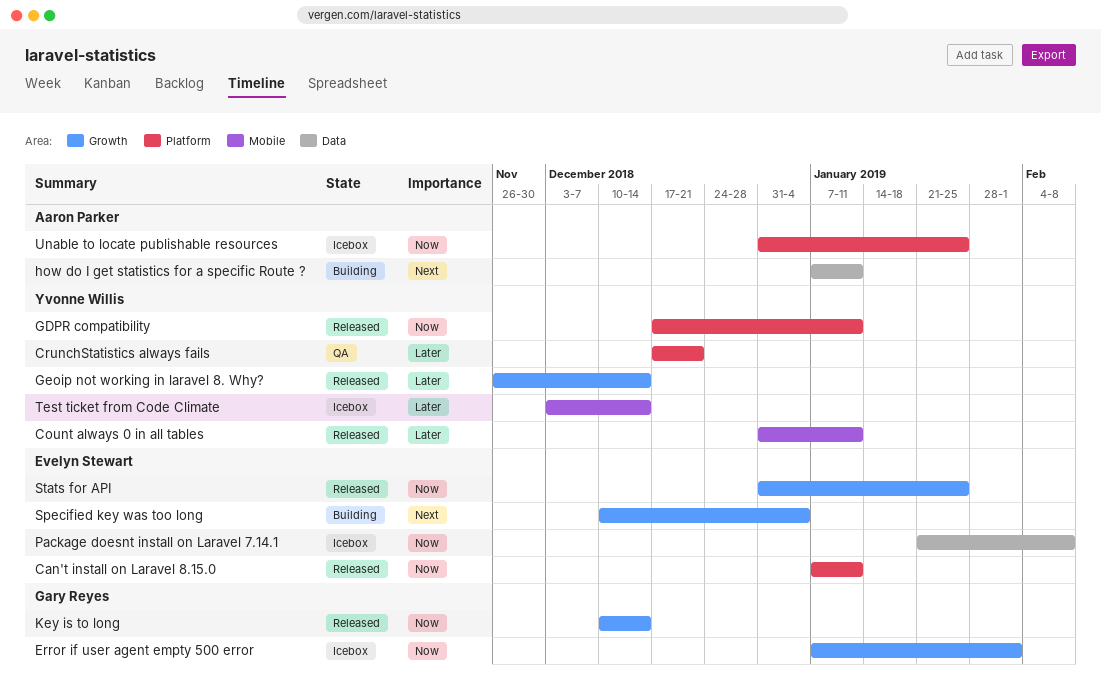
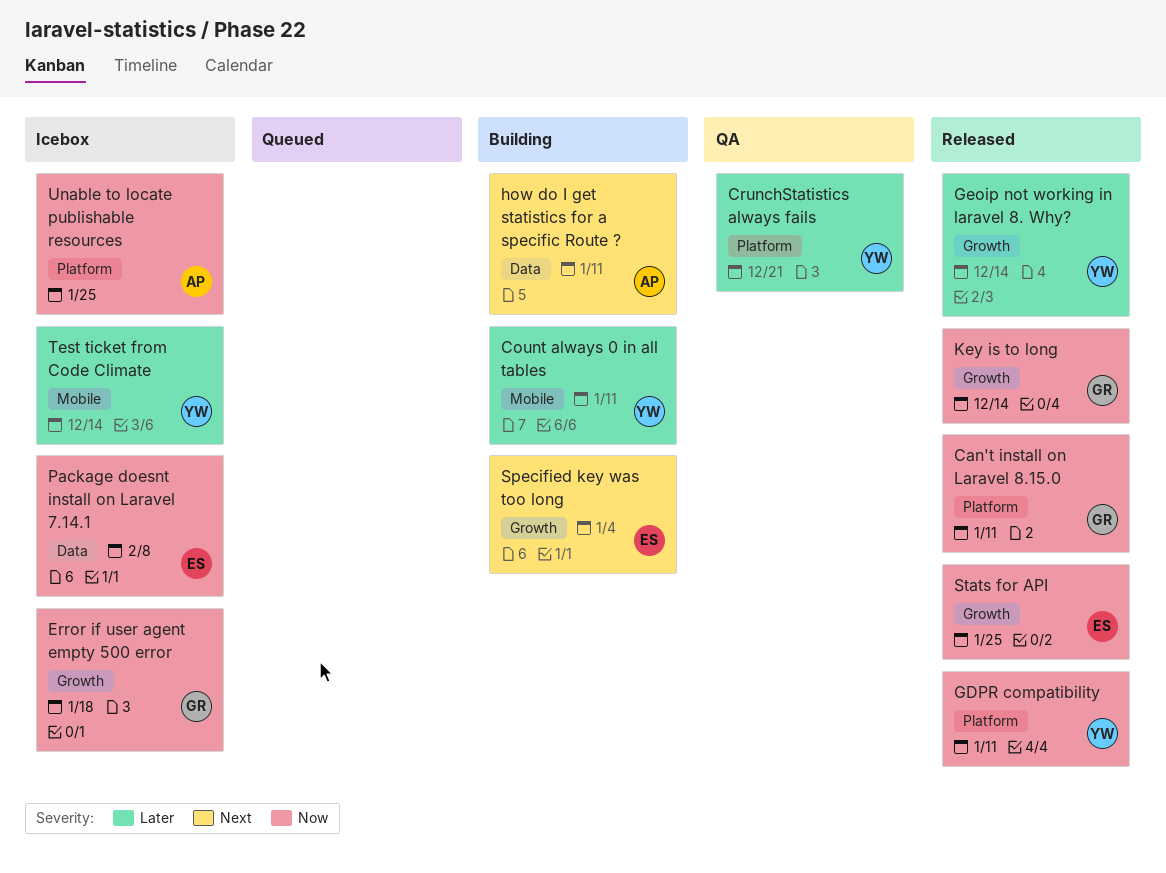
Can't install on Laravel 8.15.0, owner: Evelyn Stewart -> Gary Reyes
Count always 0 in all tables, status: Released -> Building
Error if user agent empty 500 error, due: Feb 1 -> Jan 18

